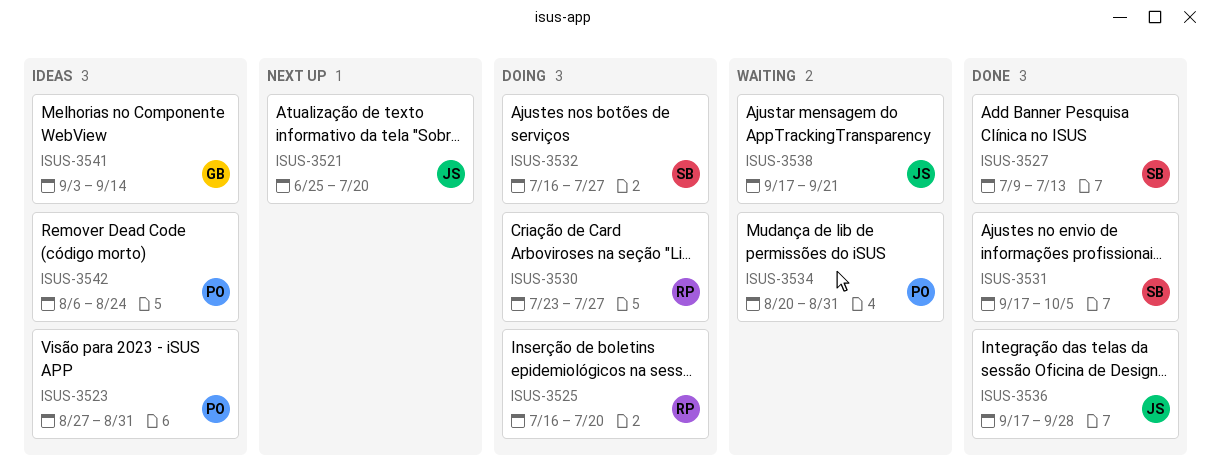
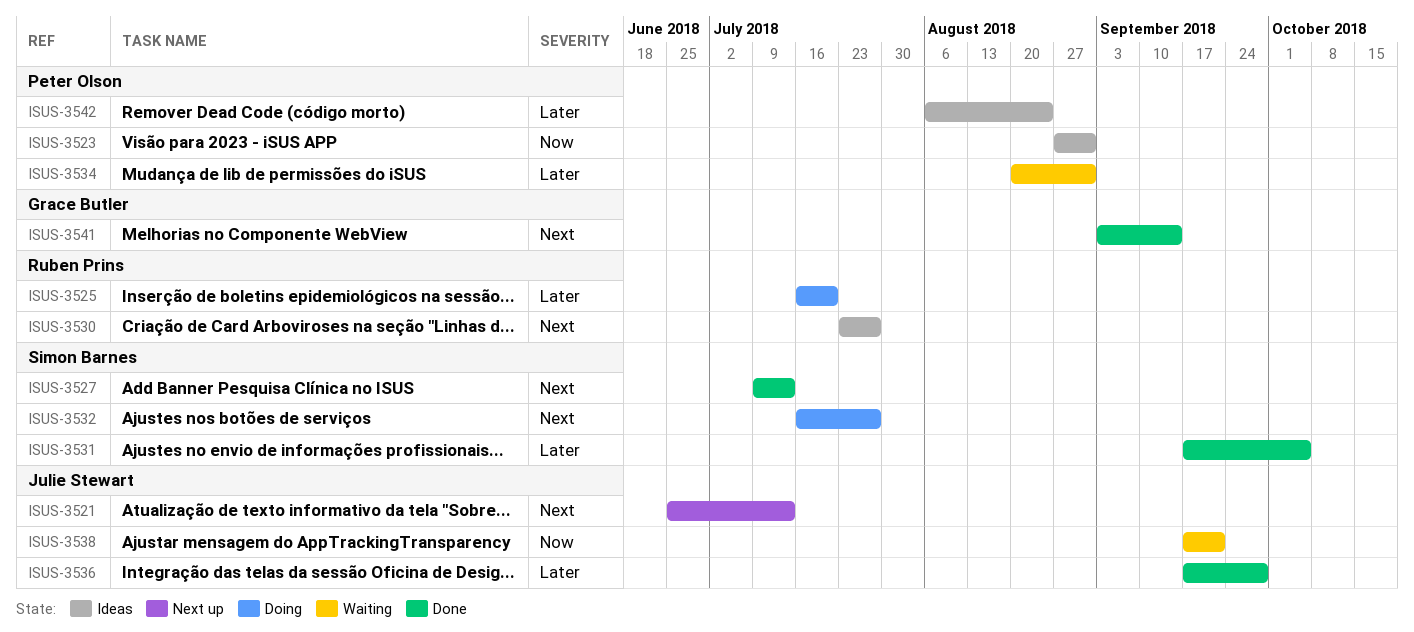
ISUS-3521, due: Jul 20 -> Jul 13
ISUS-3530, status: Doing -> Ideas
ISUS-3541, status: Ideas -> Done

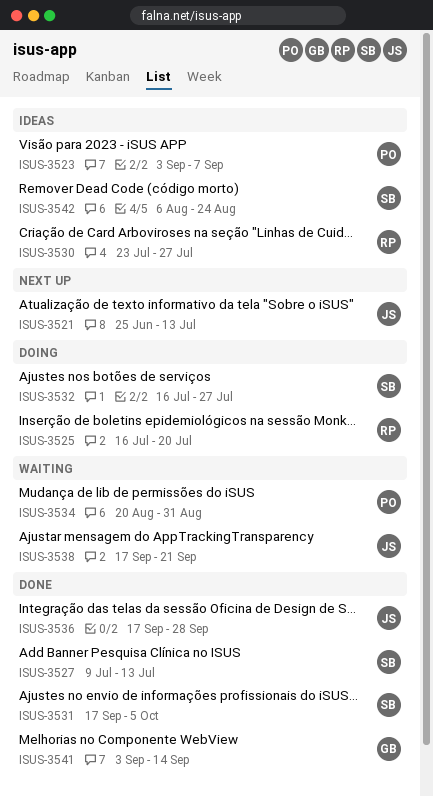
ISUS-3523, start: Aug 27 -> Sep 3
ISUS-3523, due: Aug 31 -> Sep 7
ISUS-3542, owner: Peter Olson -> Simon Barnes

